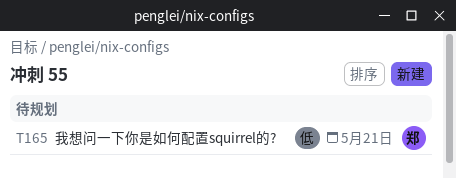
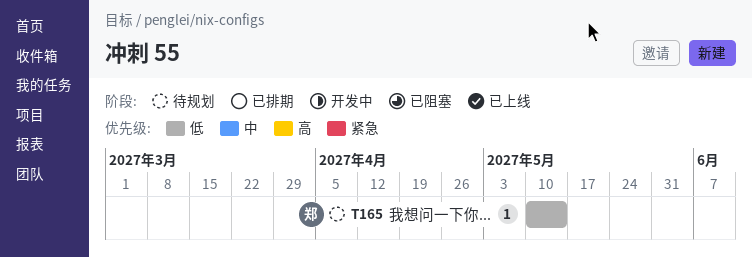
T165, due: May 21 -> May 14

